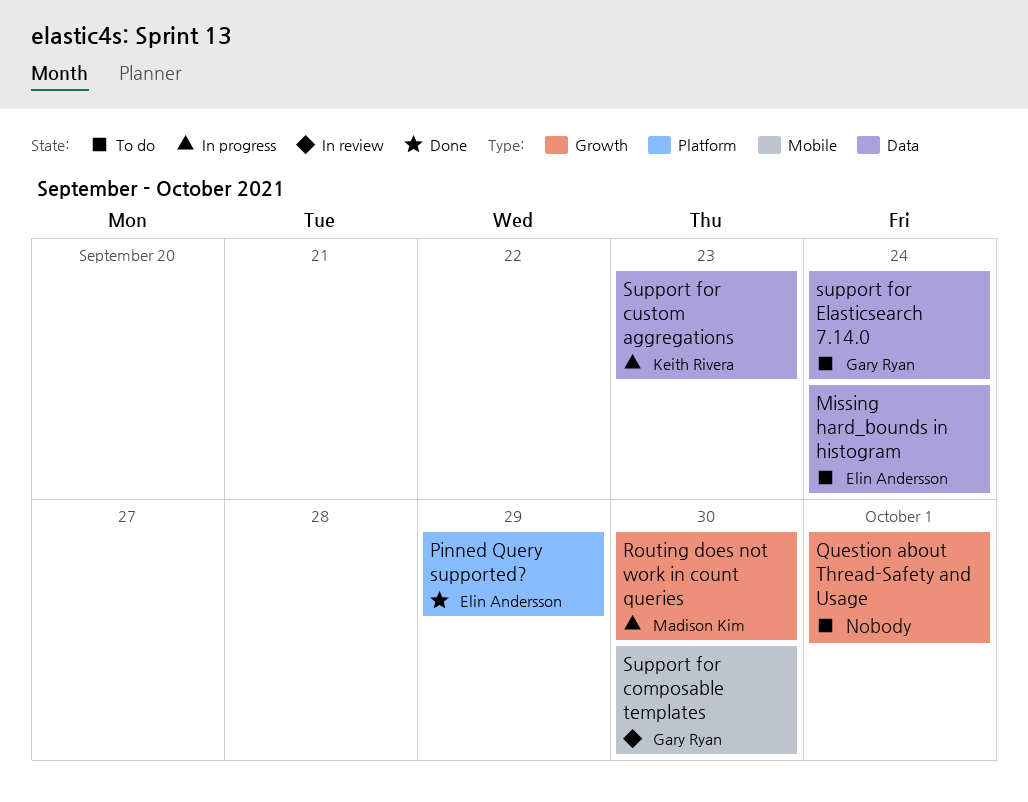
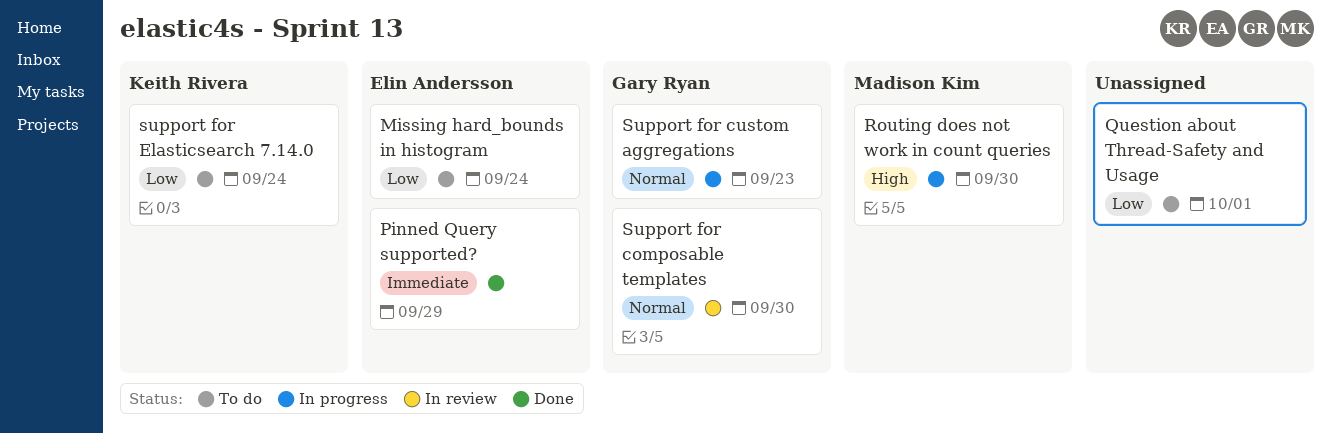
Support for custom aggregations, owner: Keith Rivera -> Gary Ryan
support for Elasticsearch 7.14.0, owner: Gary Ryan -> Keith Rivera

